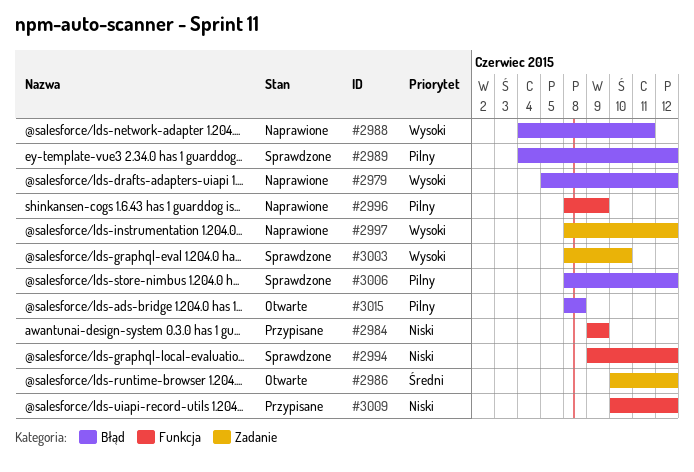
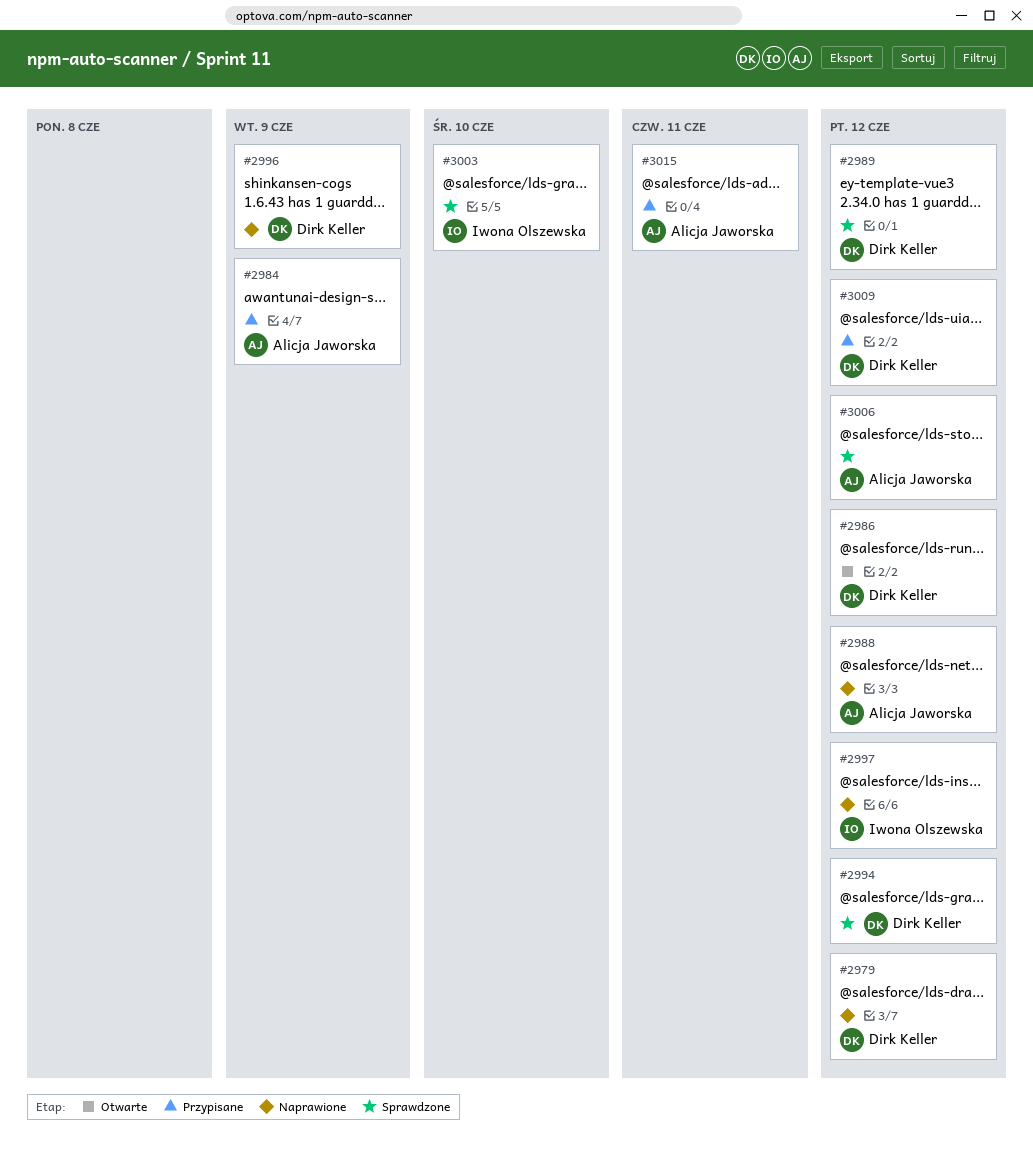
#2988, due: Jun 11 -> Jun 12
#3015, status: Otwarte -> Przypisane
#3015, due: Jun 8 -> Jun 11

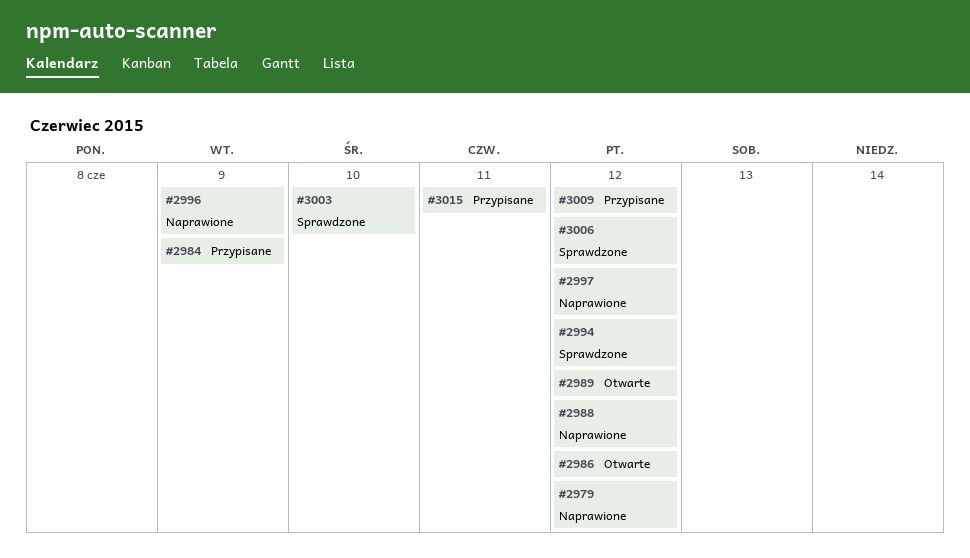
#2989, status: Sprawdzone -> Otwarte

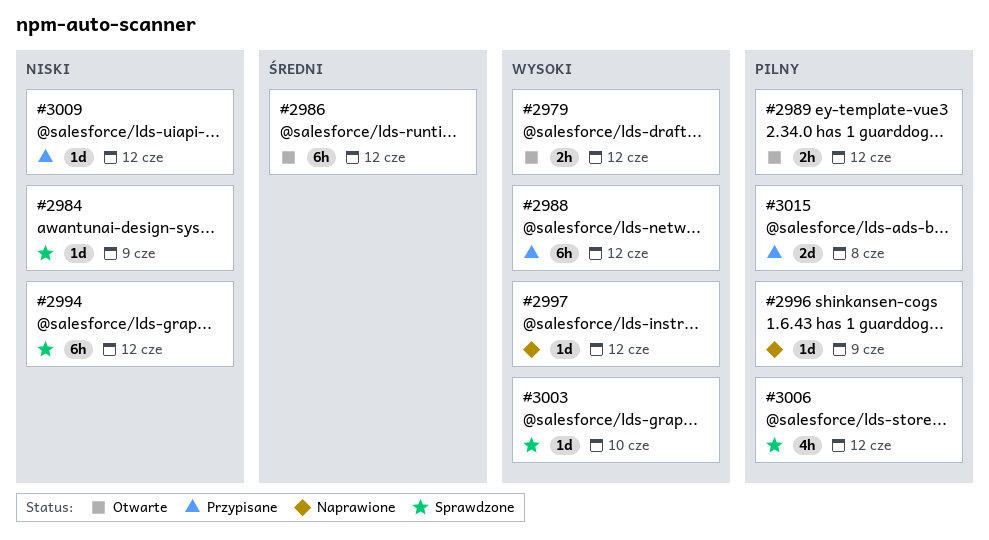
#2979, status: Naprawione -> Otwarte
#2984, status: Przypisane -> Sprawdzone
#2988, status: Naprawione -> Przypisane
#3015, due: Jun 11 -> Jun 8

